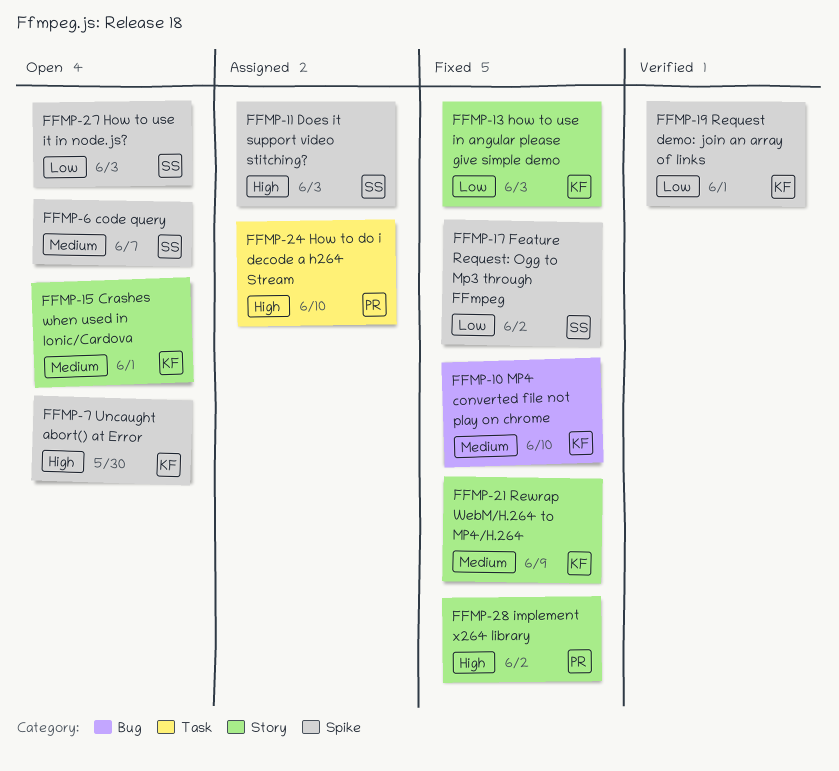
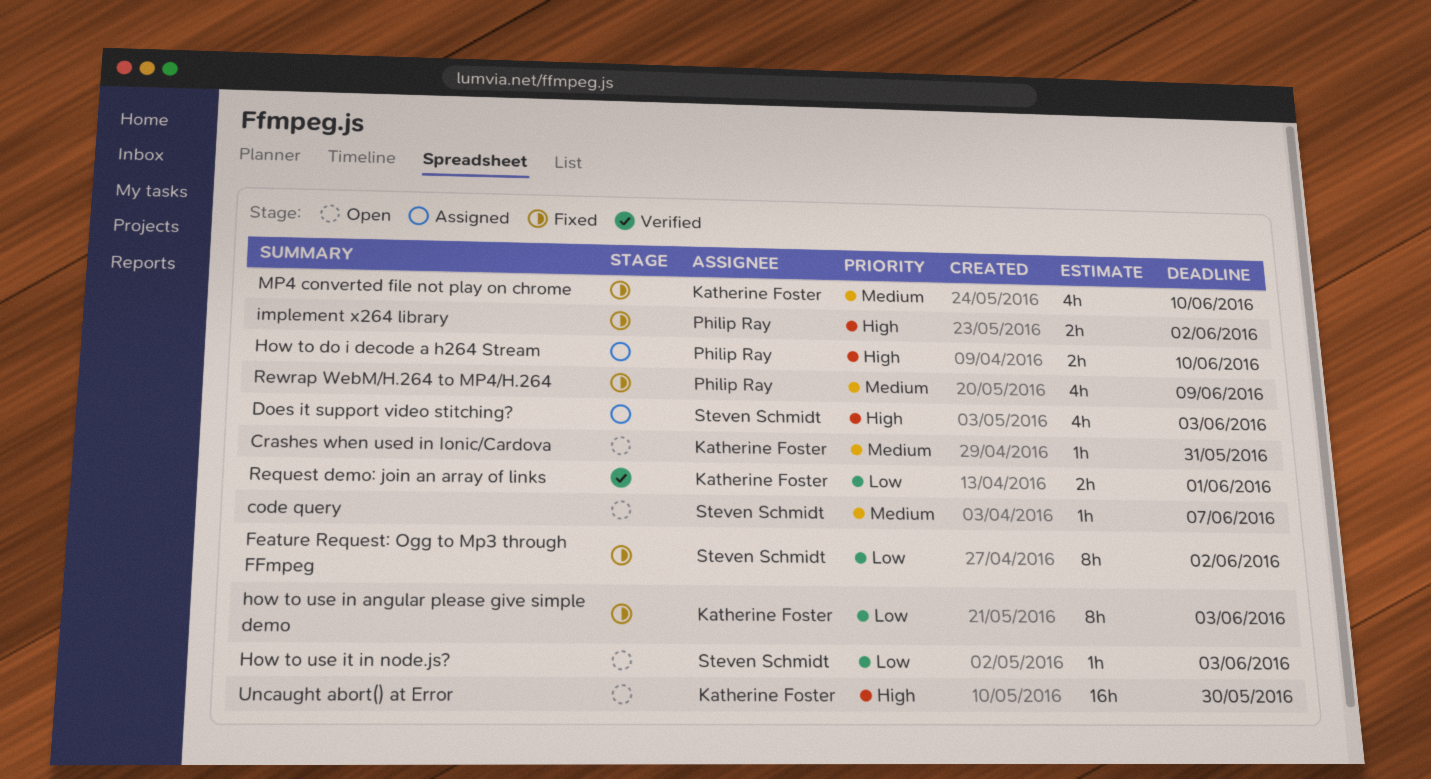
Crashes when used in Ionic/Cardova, due: Jun 1 -> May 31
Rewrap WebM/H.264 to MP4/H.264, owner: Katherine Foster -> Philip Ray

